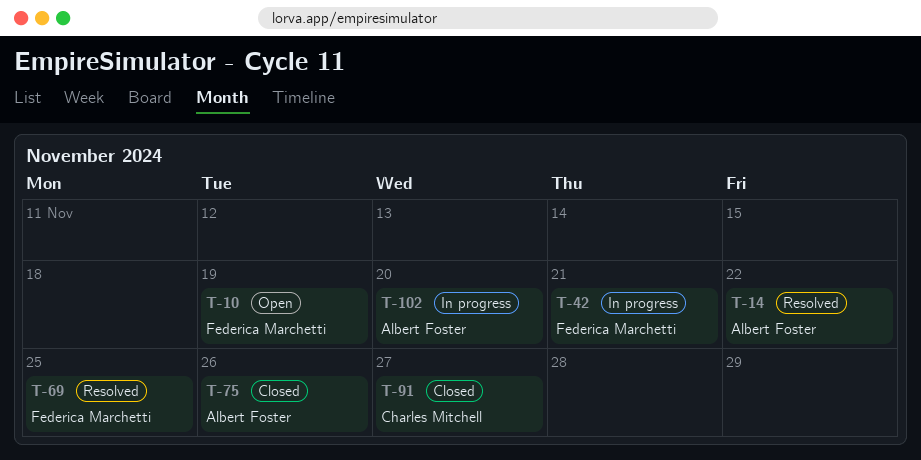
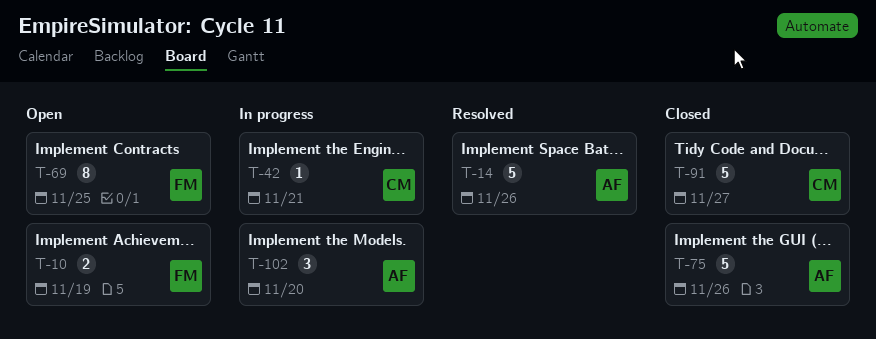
T-14, due: Nov 22 -> Nov 26
T-42, owner: Federica Marchetti -> Charles Mitchell
T-69, status: Resolved -> Open

